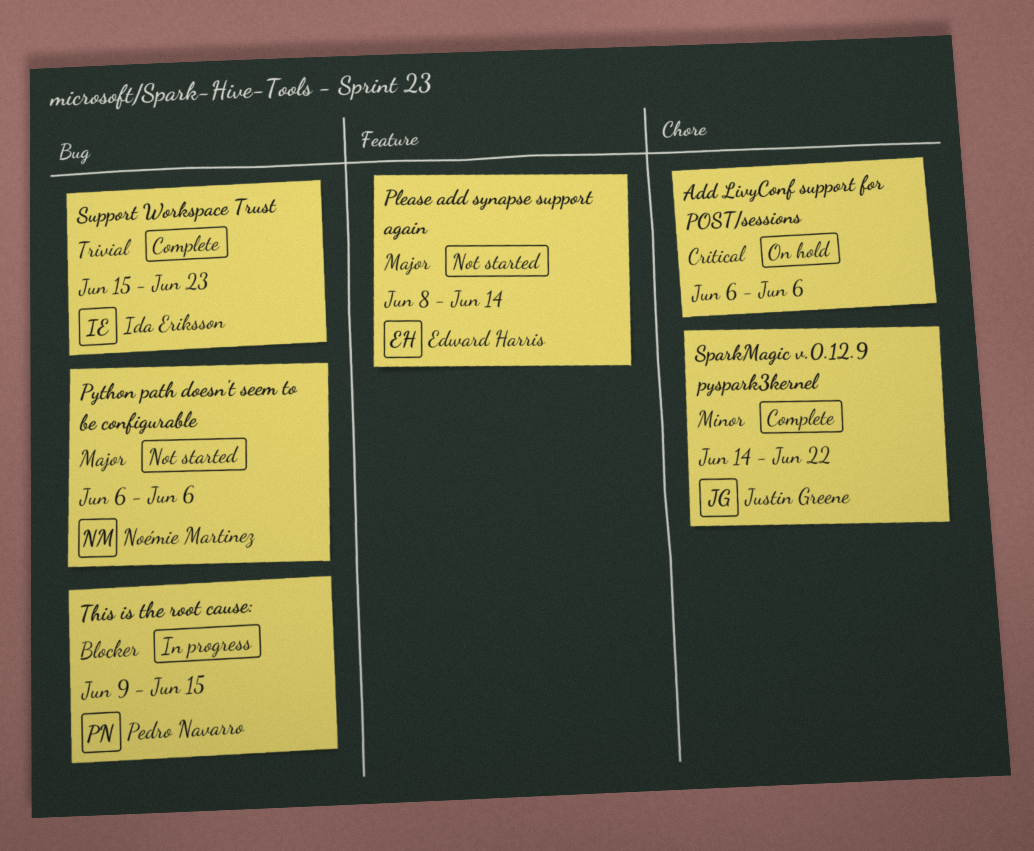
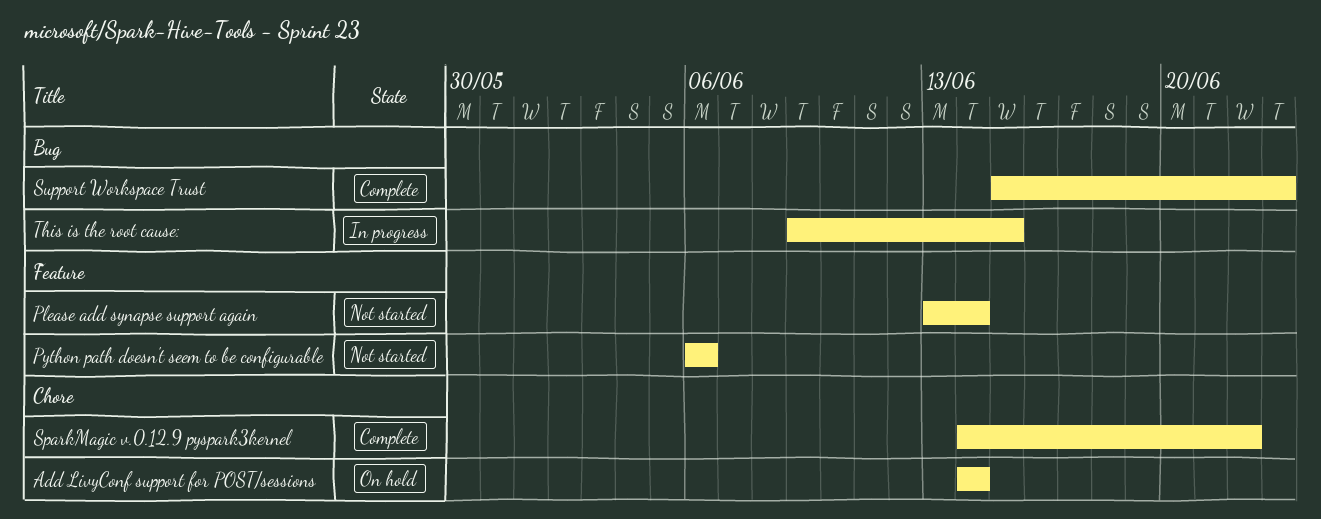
Add LivyConf support for POST/sessions, start: Jun 6 -> Jun 14
Add LivyConf support for POST/sessions, due: Jun 6 -> Jun 14
Please add synapse support again, start: Jun 8 -> Jun 13
Python path doesn't seem to be configurable, label: Bug -> Feature

